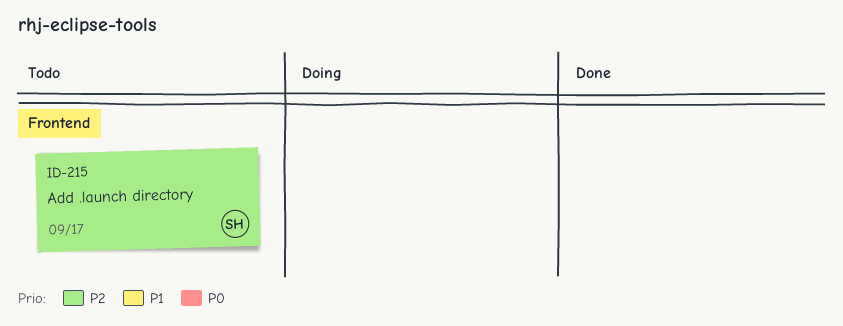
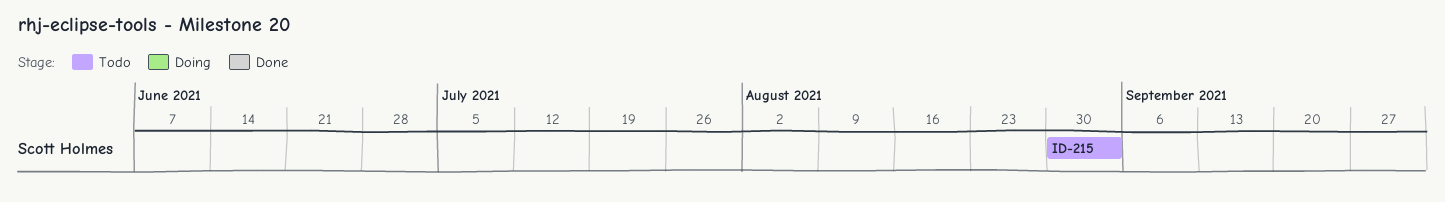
ID-215, due: Sep 17 -> Sep 3

